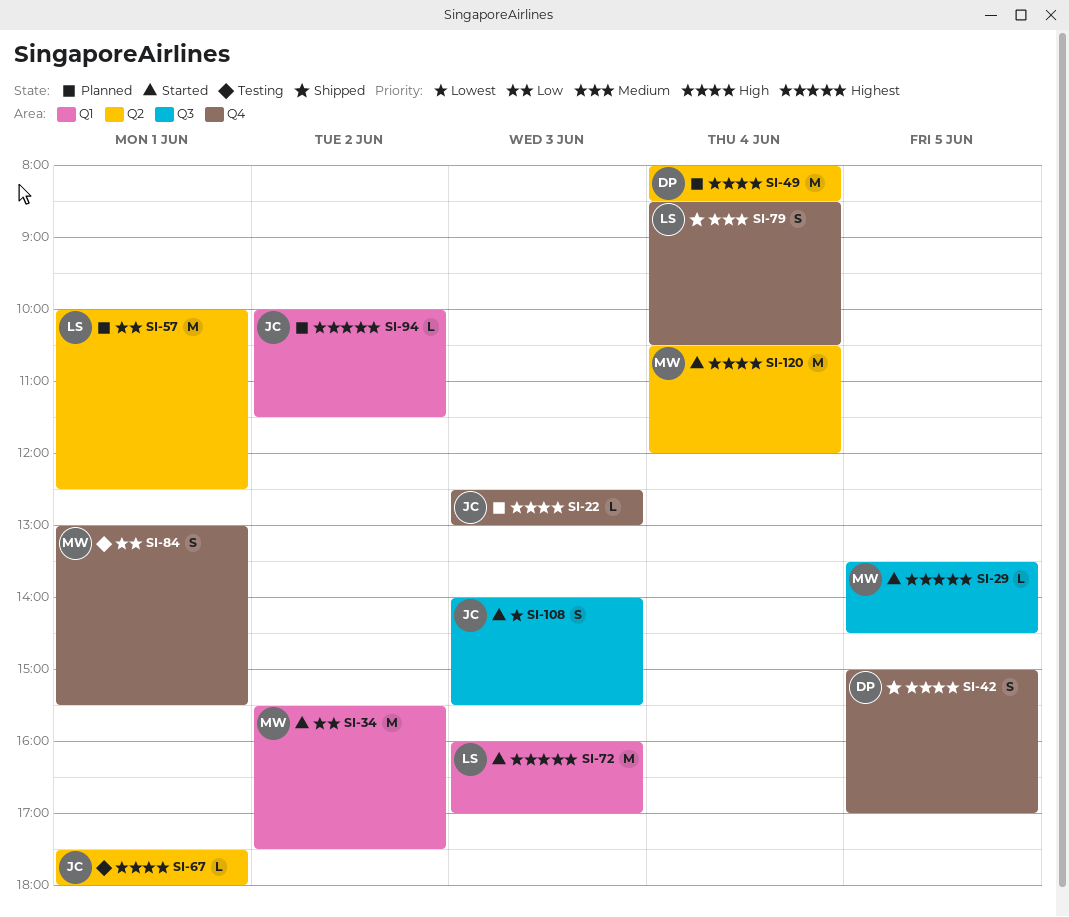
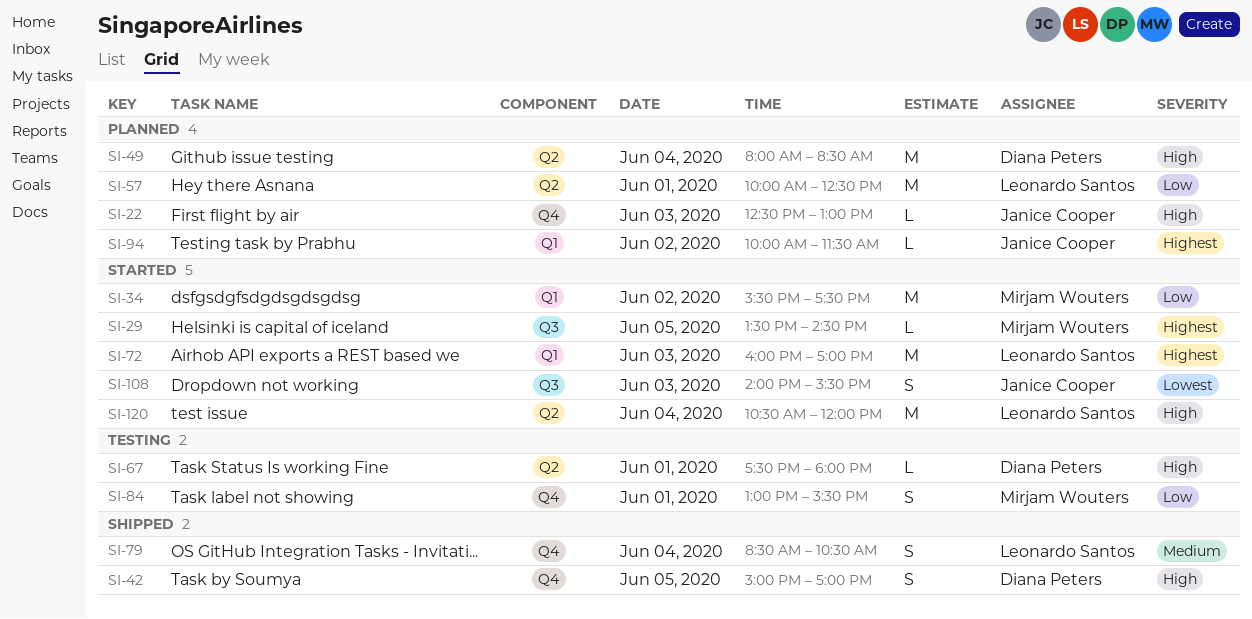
SI-67, owner: Janice Cooper -> Diana Peters
SI-120, owner: Mirjam Wouters -> Leonardo Santos

